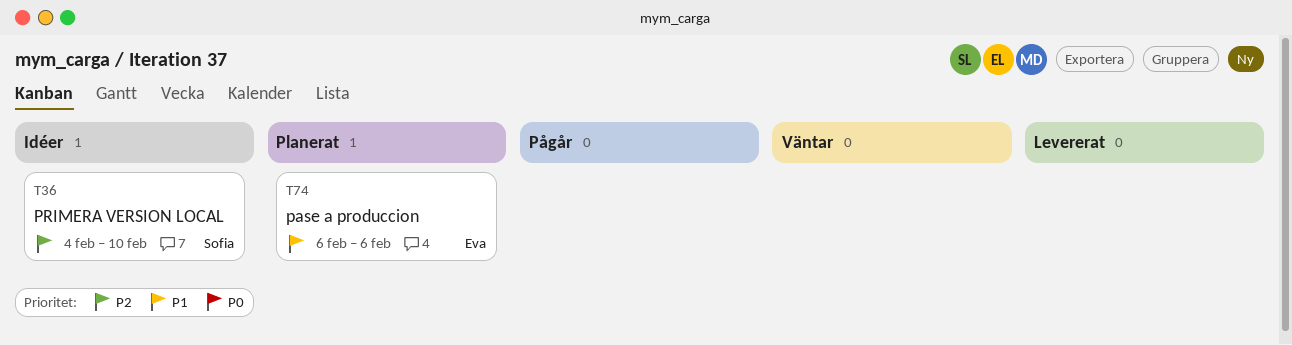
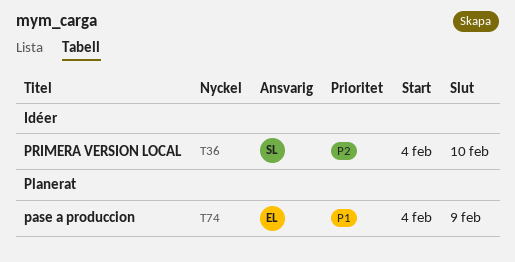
T74, start: Feb 6 -> Feb 4
T74, due: Feb 6 -> Feb 9

